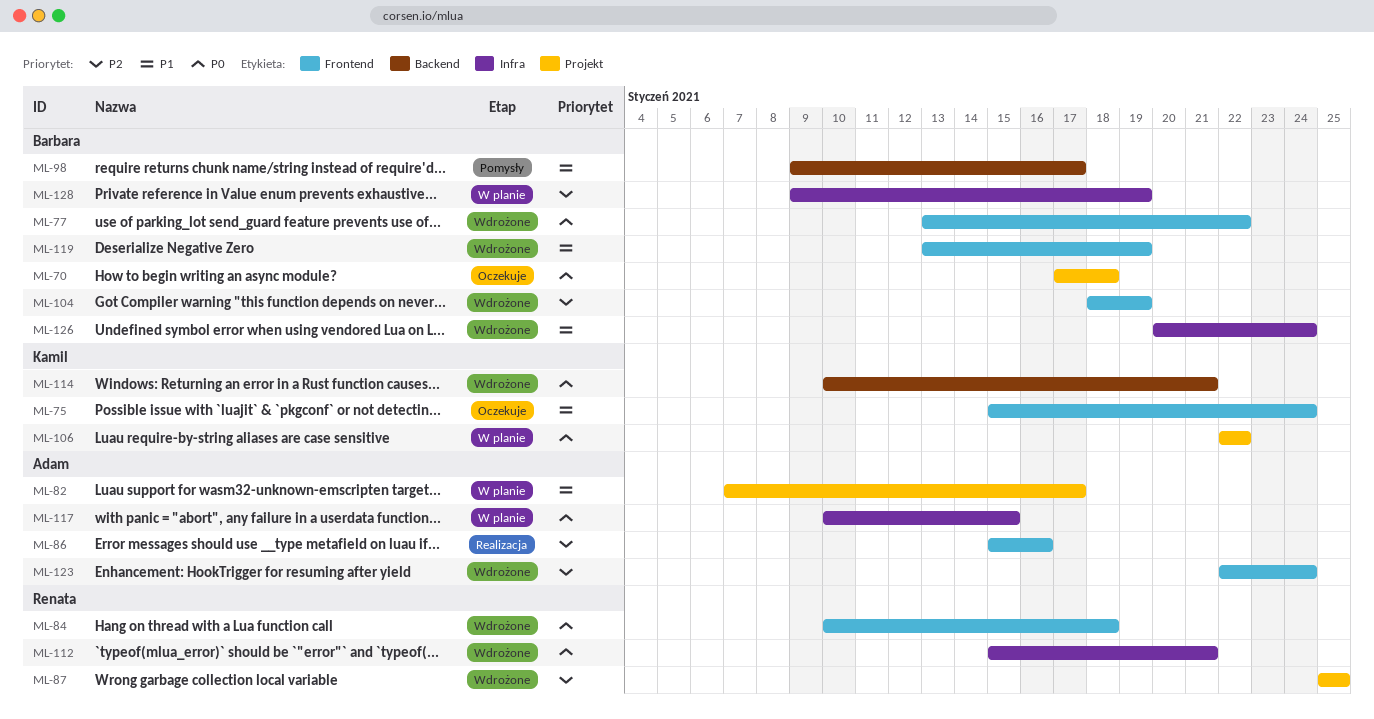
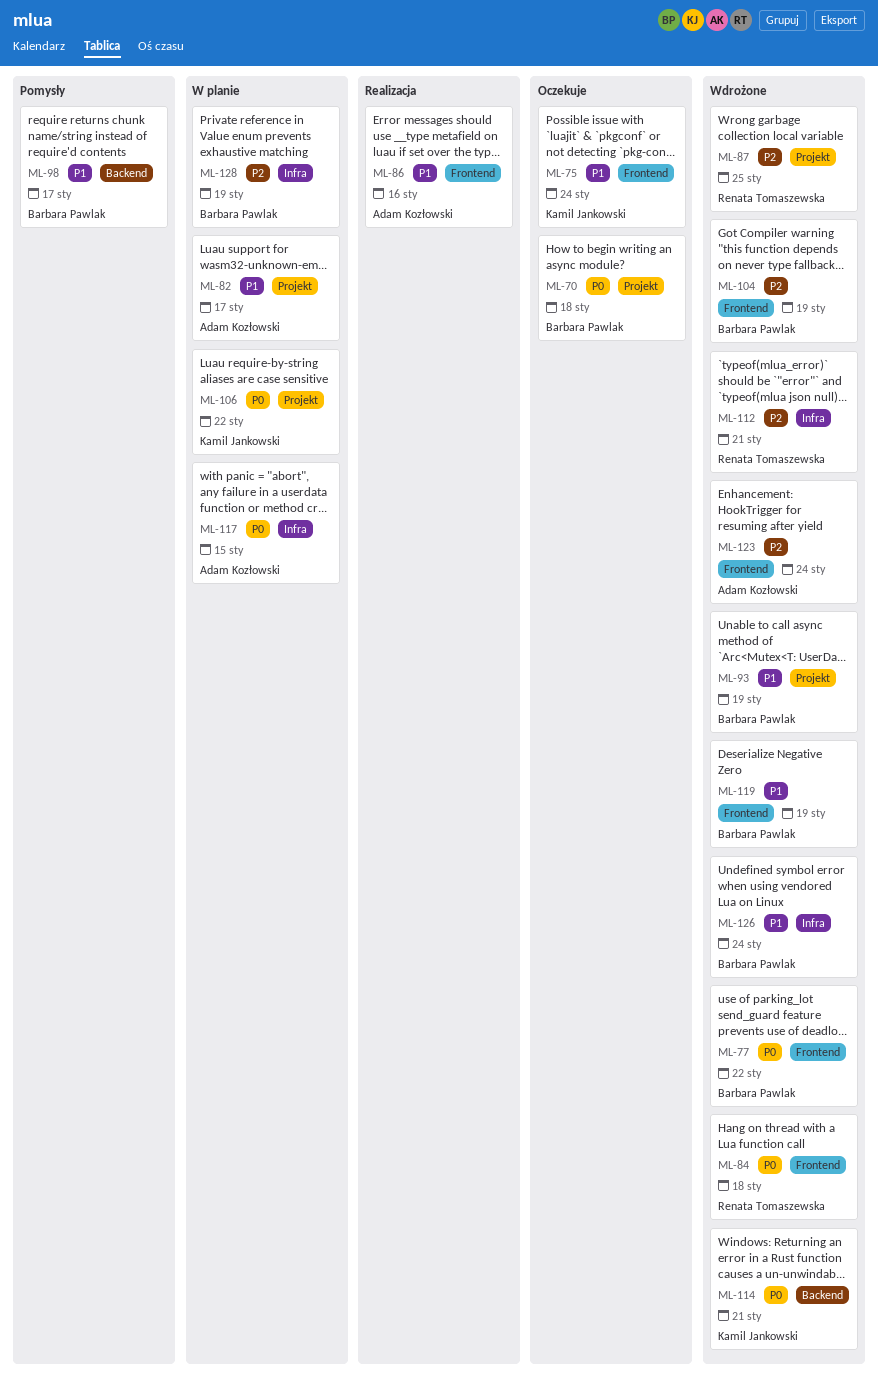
ML-86, priority: P2 -> P1
ML-93: none -> present
ML-112, priority: P0 -> P2

